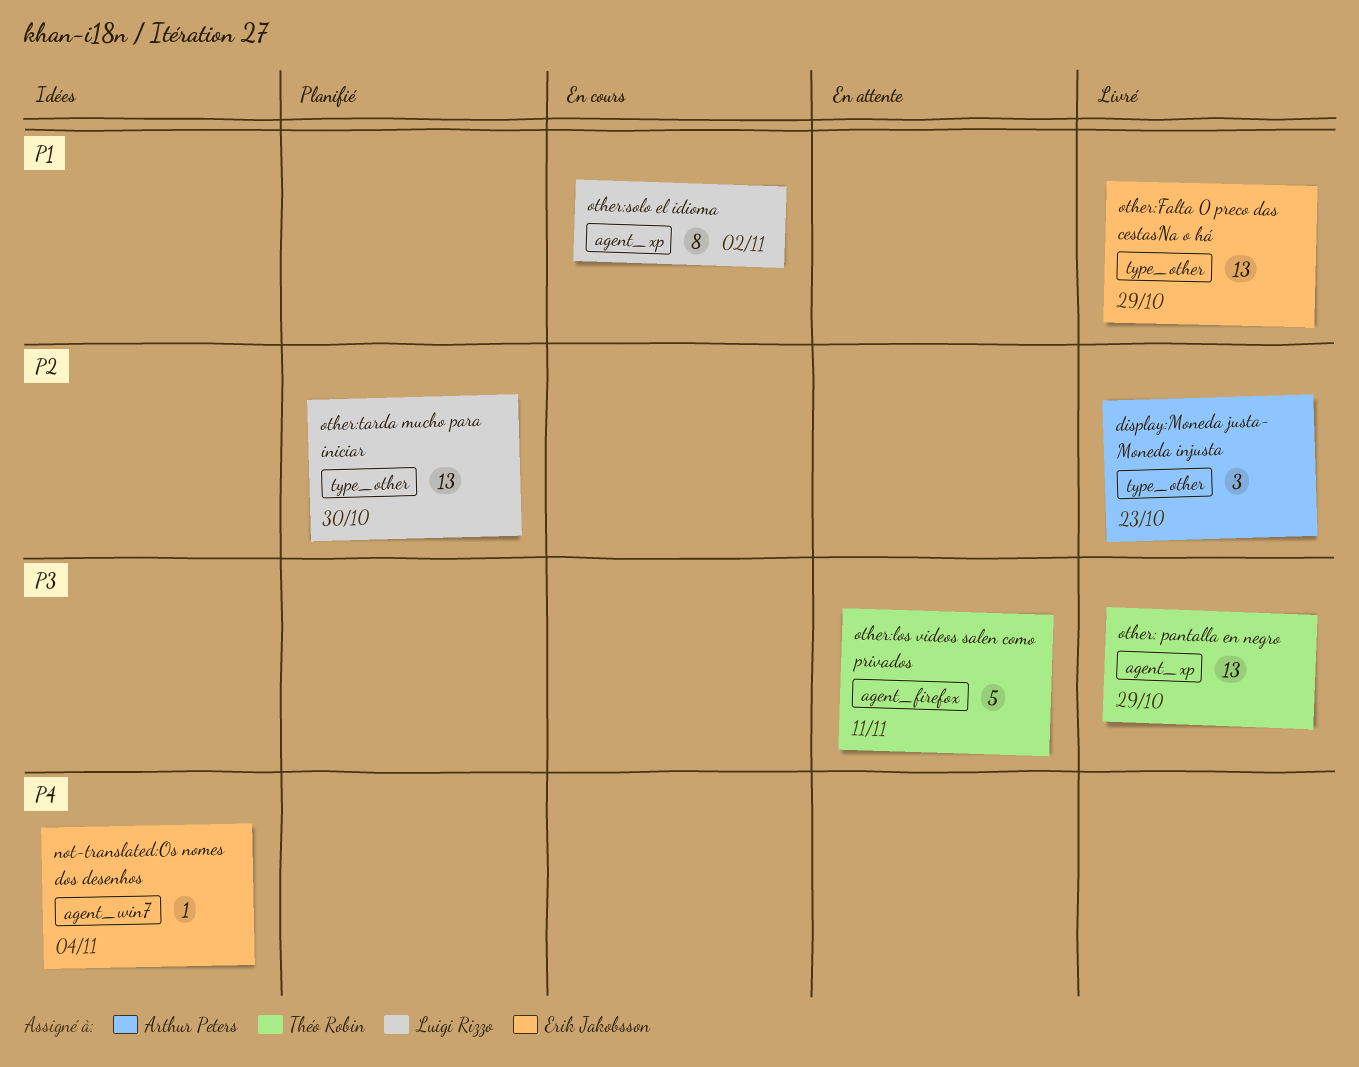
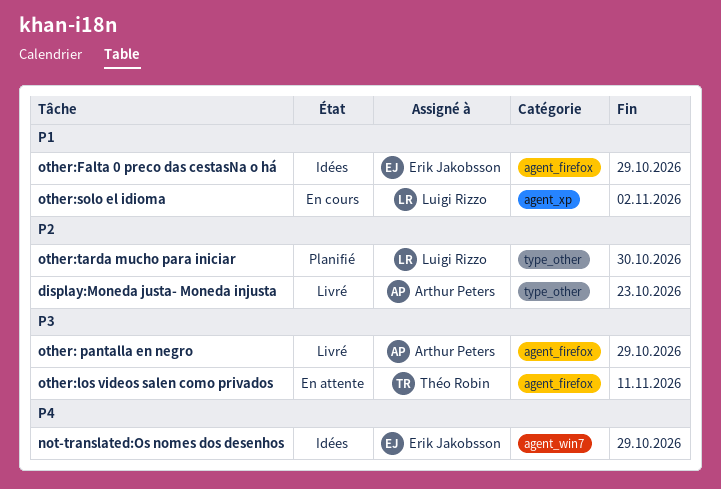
not-translated:Os nomes dos desenhos, due: Nov 4 -> Oct 29
other: pantalla en negro, owner: Théo Robin -> Arthur Peters
other: pantalla en negro, label: agent_xp -> agent_firefox
other:Falta 0 preco das cestasNa o há, status: Livré -> Idées
other:Falta 0 preco das cestasNa o há, label: type_other -> agent_firefox

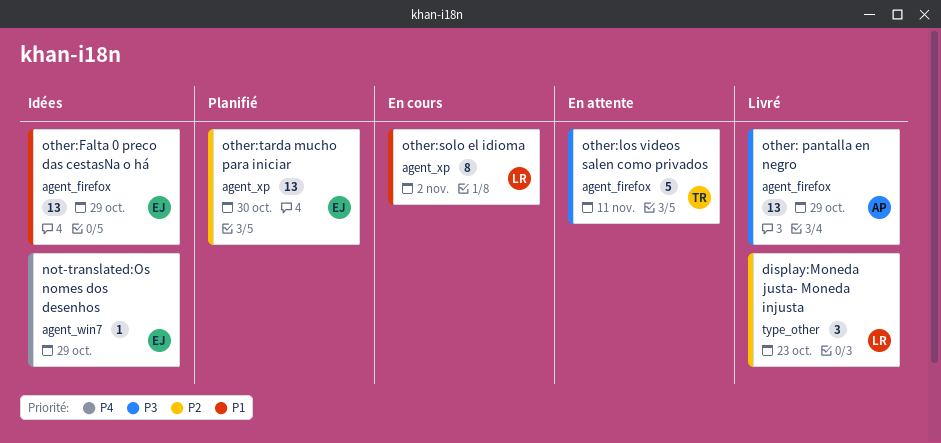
display:Moneda justa- Moneda injusta, owner: Arthur Peters -> Luigi Rizzo
other:tarda mucho para iniciar, owner: Luigi Rizzo -> Erik Jakobsson
other:tarda mucho para iniciar, label: type_other -> agent_xp

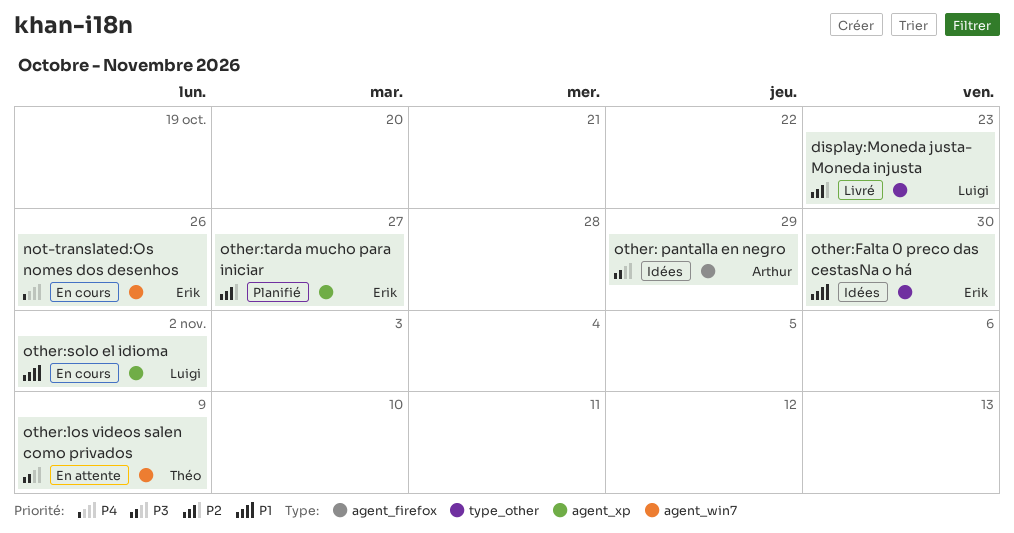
not-translated:Os nomes dos desenhos, status: Idées -> En cours
not-translated:Os nomes dos desenhos, due: Oct 29 -> Oct 26
other: pantalla en negro, status: Livré -> Idées
other:Falta 0 preco das cestasNa o há, label: agent_firefox -> type_other
other:Falta 0 preco das cestasNa o há, due: Oct 29 -> Oct 30
other:los videos salen como privados, label: agent_firefox -> agent_win7
other:los videos salen como privados, due: Nov 11 -> Nov 9
other:tarda mucho para iniciar, due: Oct 30 -> Oct 27

